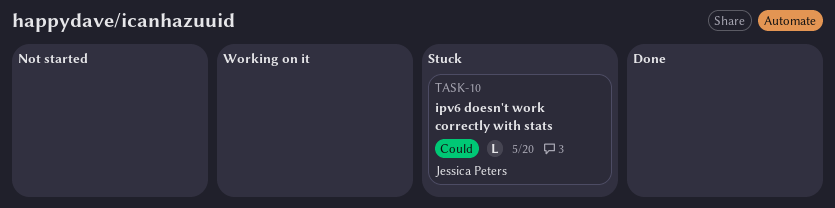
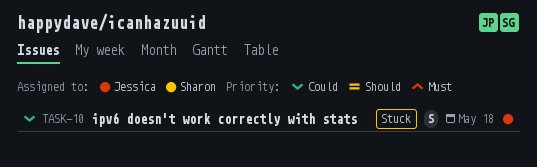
TASK-10, estimate: L -> S
TASK-10, due: May 20 -> May 18

